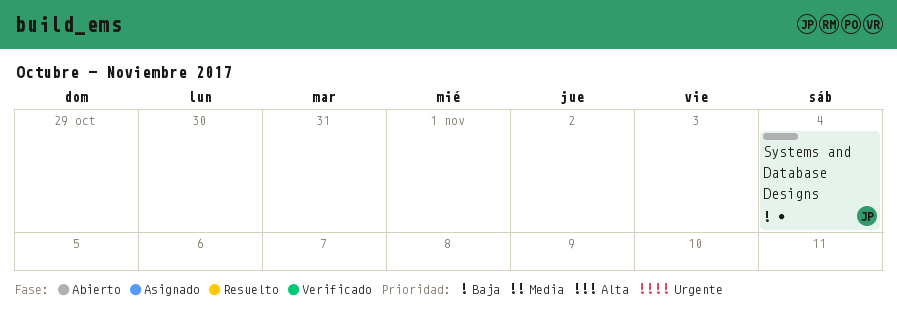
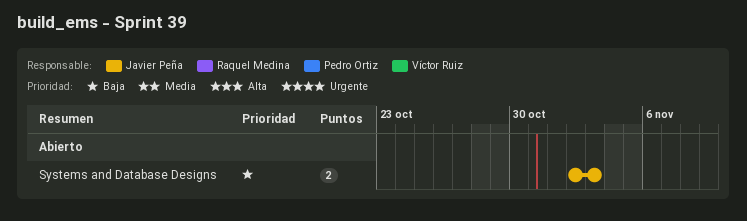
Systems and Database Designs, estimate: 1 -> 2
Systems and Database Designs, due: Nov 4 -> Nov 3

